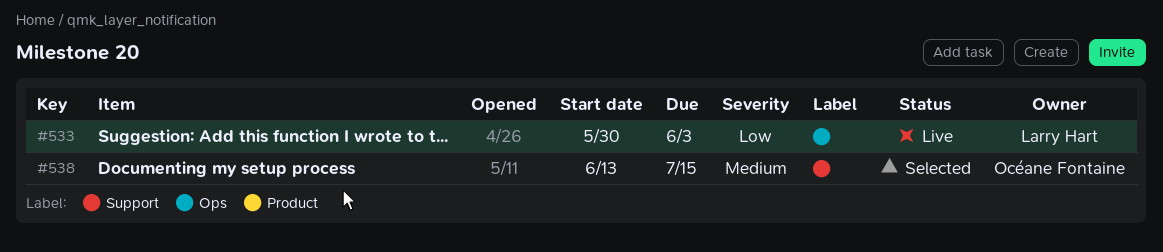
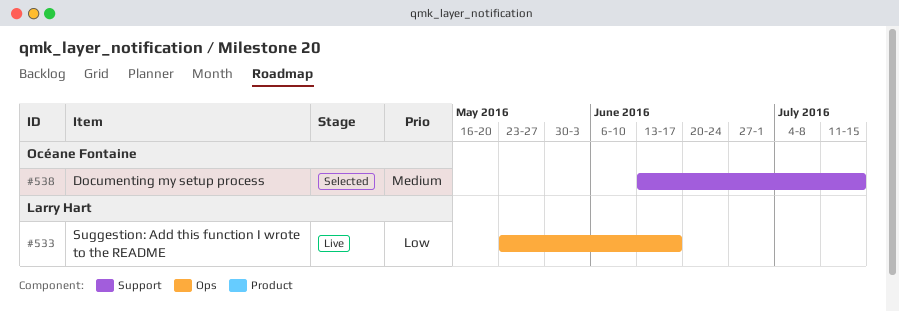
#533, start: May 30 -> May 23
#533, due: Jun 3 -> Jun 17

